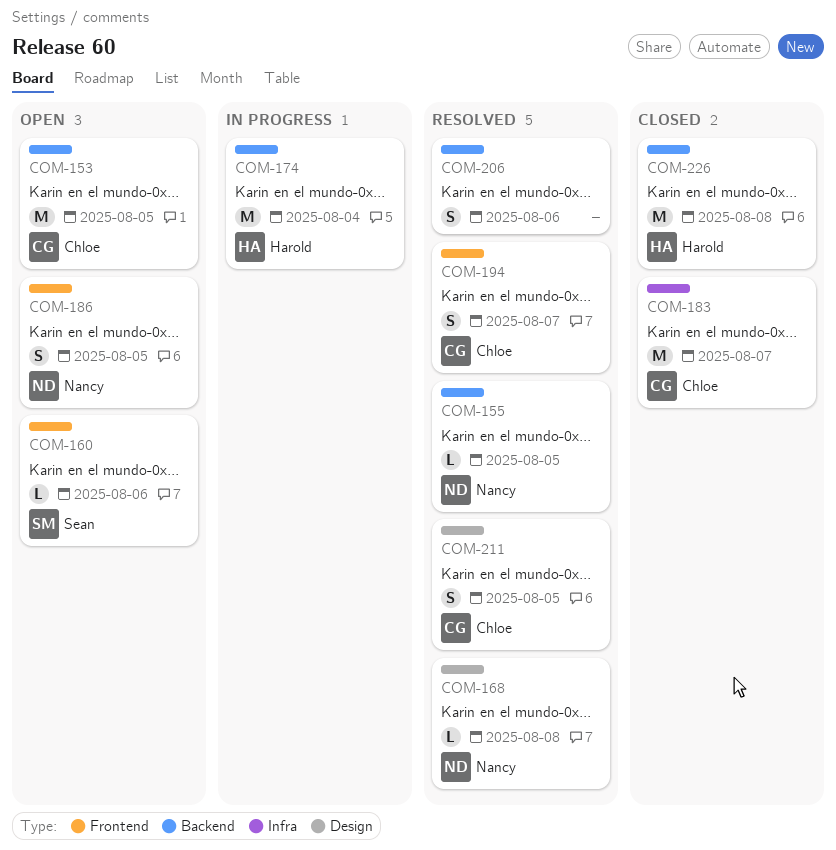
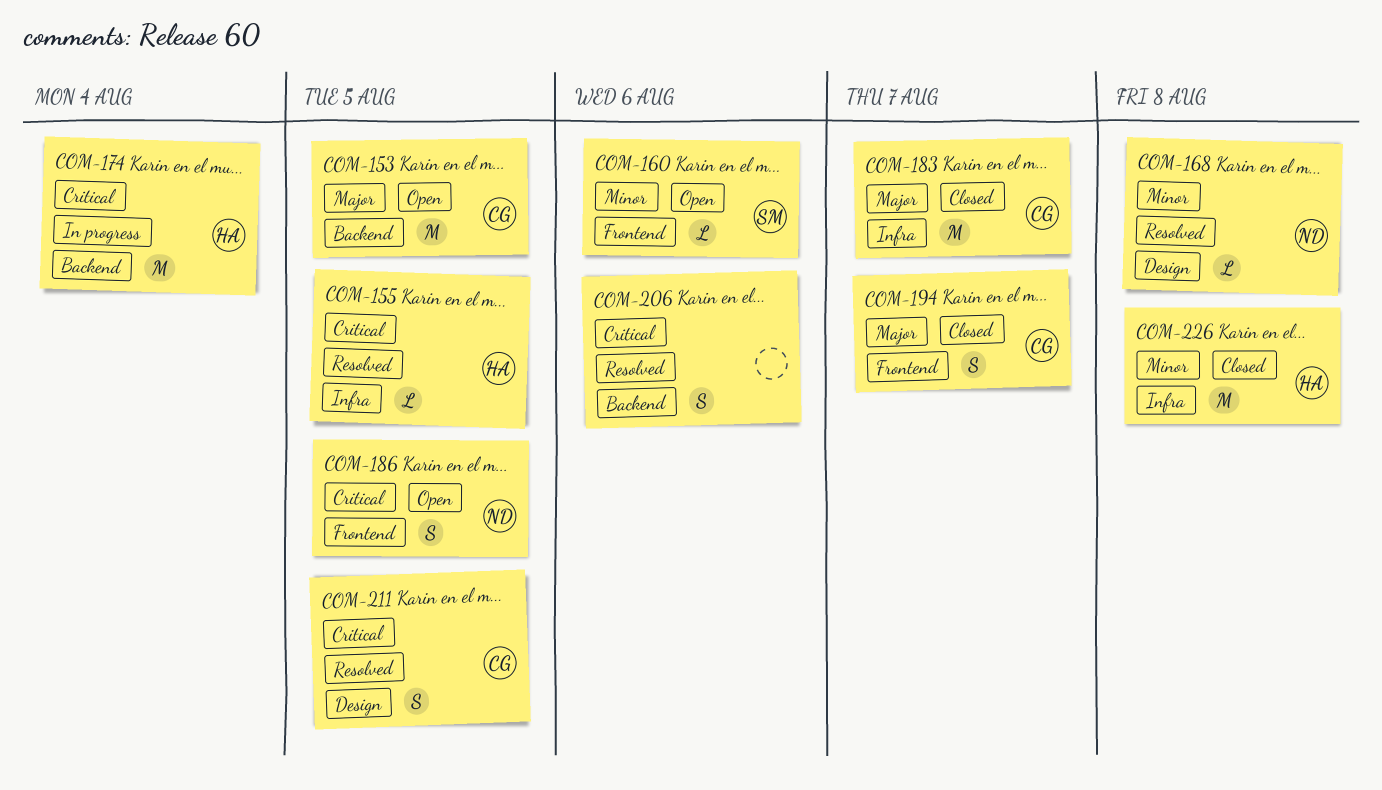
COM-155, owner: Nancy -> Harold
COM-155, label: Backend -> Infra
COM-194, status: Resolved -> Closed
COM-226, label: Backend -> Infra

